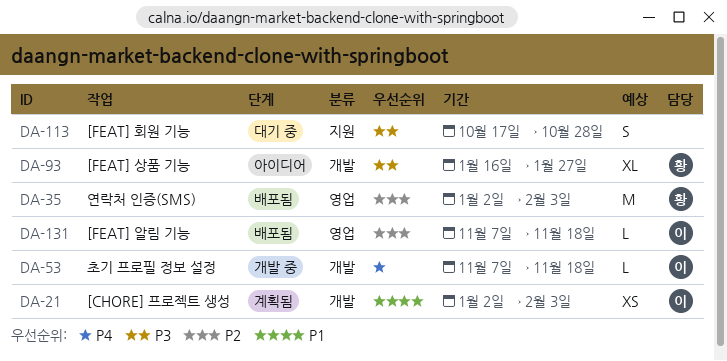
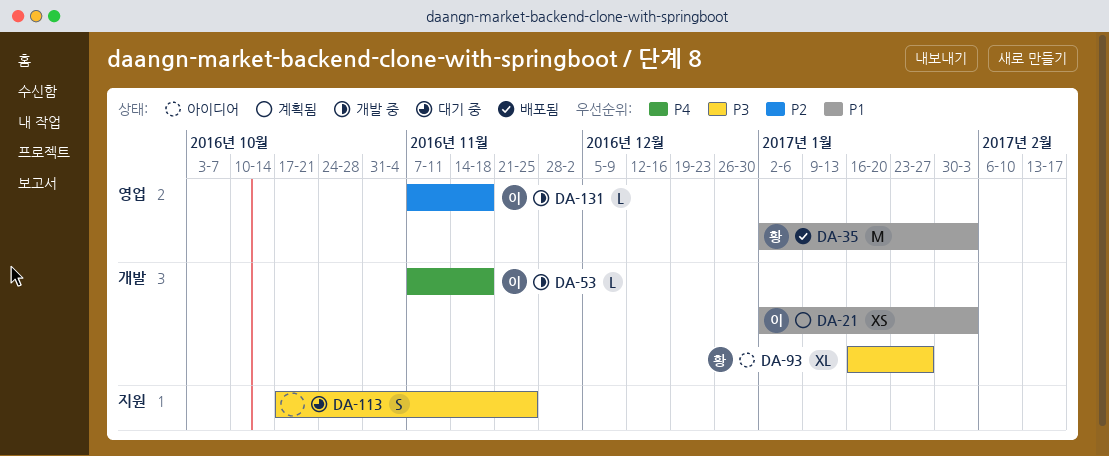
DA-35, priority: P2 -> P1
DA-113, due: Oct 28 -> Nov 25
DA-131, status: 배포됨 -> 개발 중

